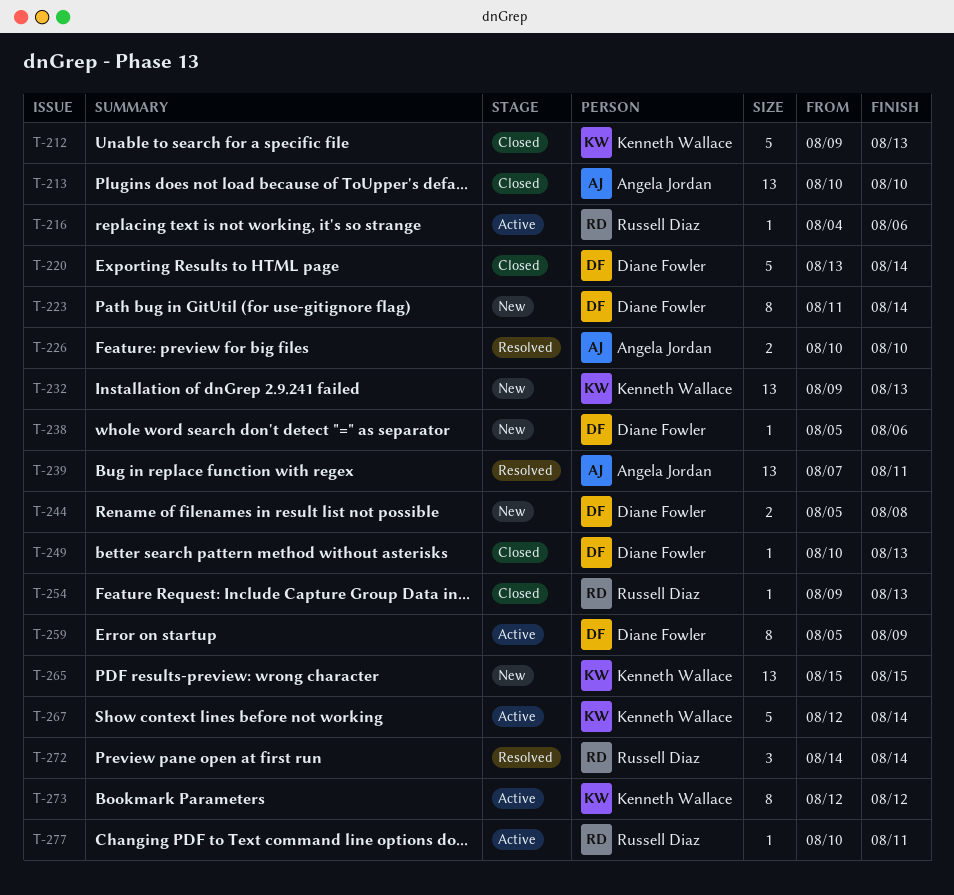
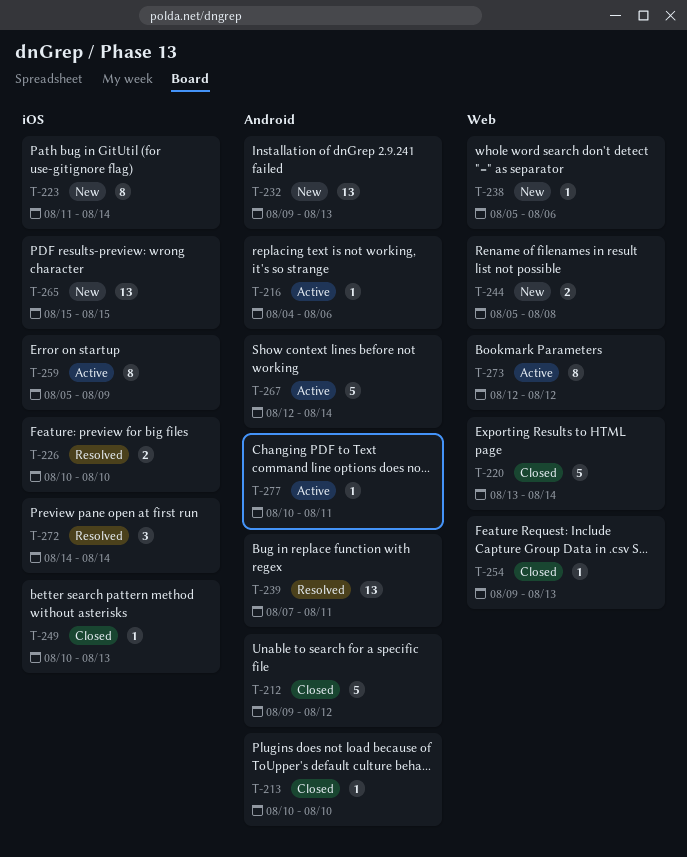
T-212, due: Aug 13 -> Aug 12
T-213, estimate: 13 -> 1

